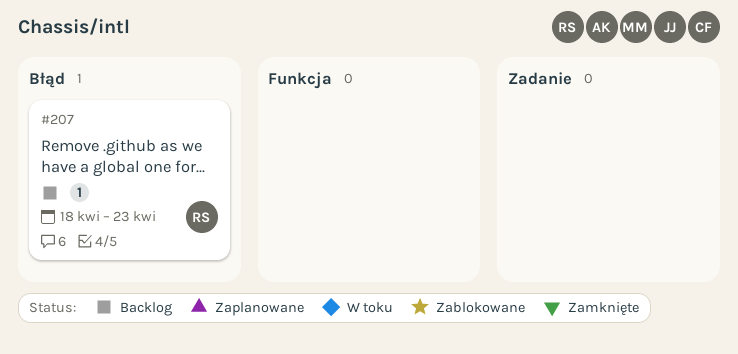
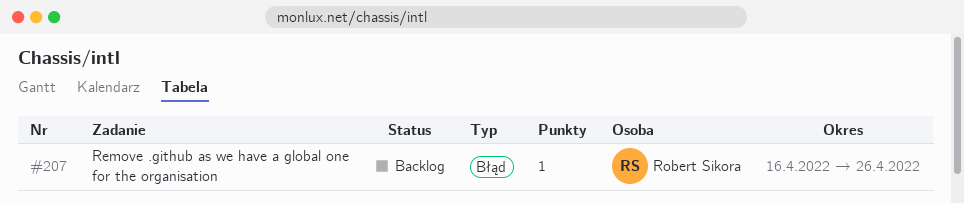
#207, start: Apr 18 -> Apr 16
#207, due: Apr 23 -> Apr 26

